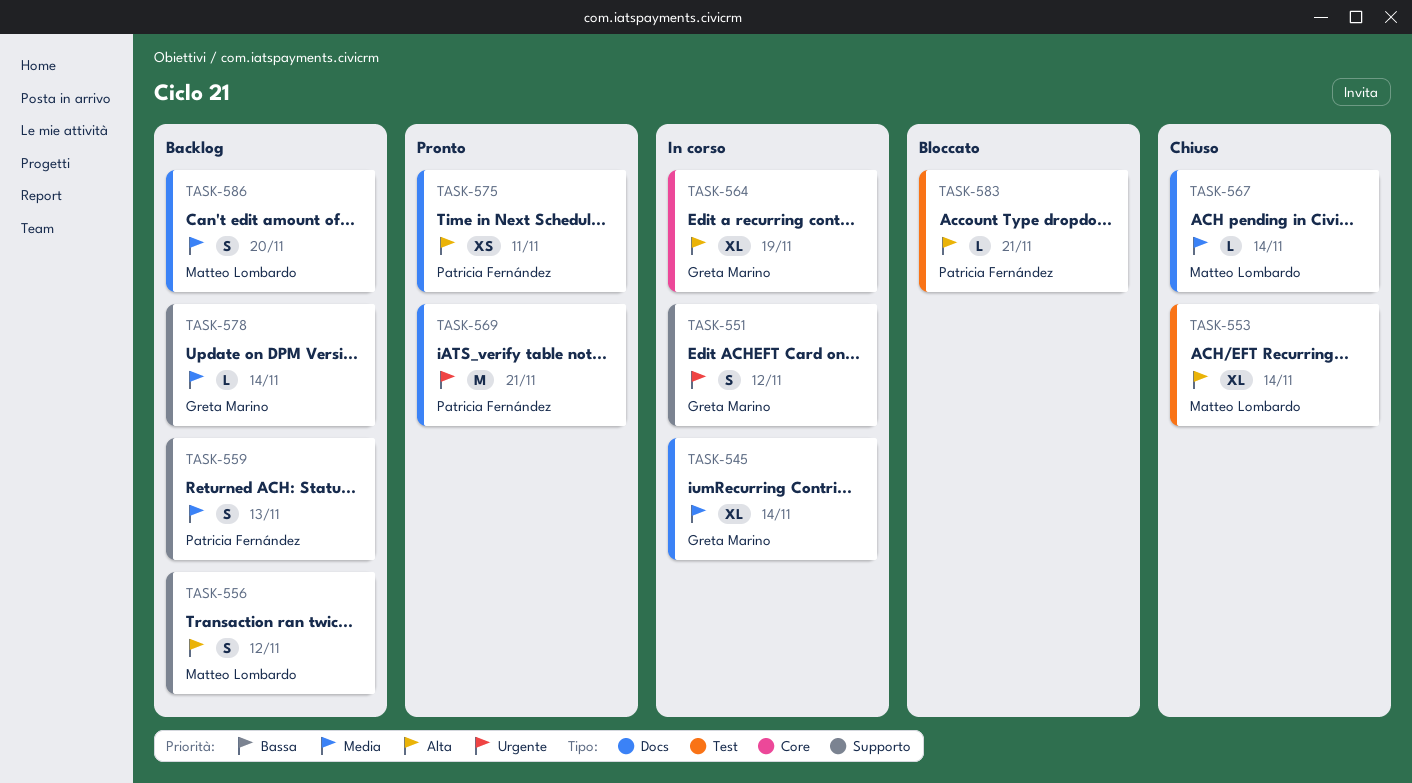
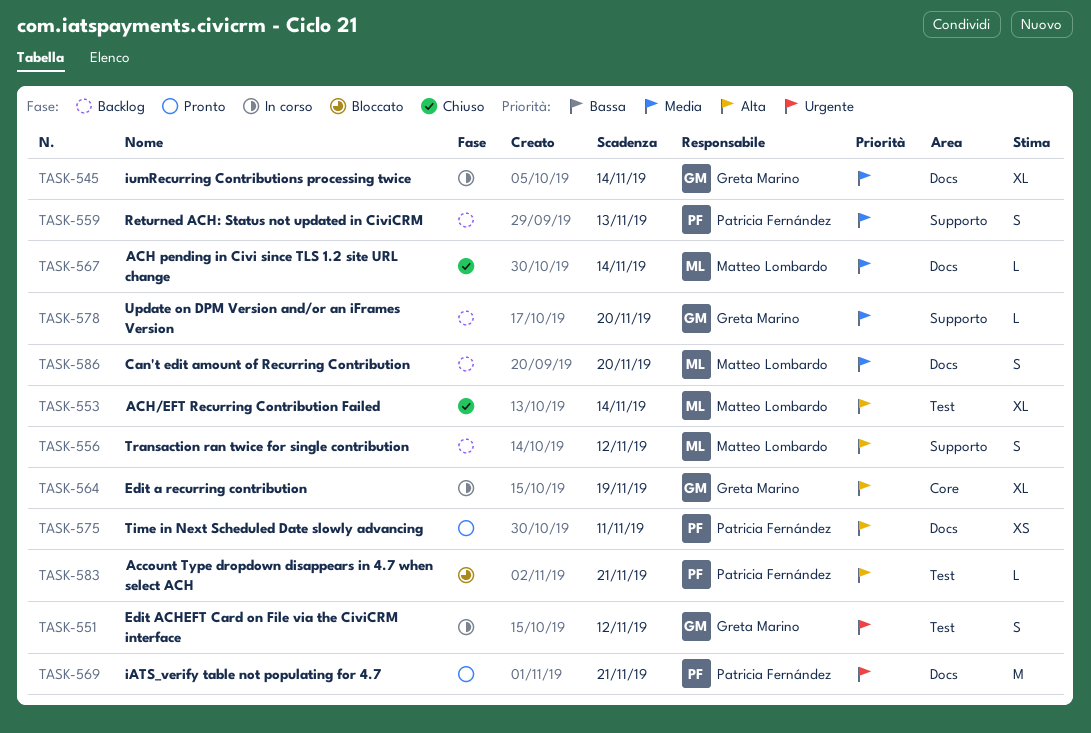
TASK-551, label: Supporto -> Test
TASK-578, due: Nov 14 -> Nov 20

